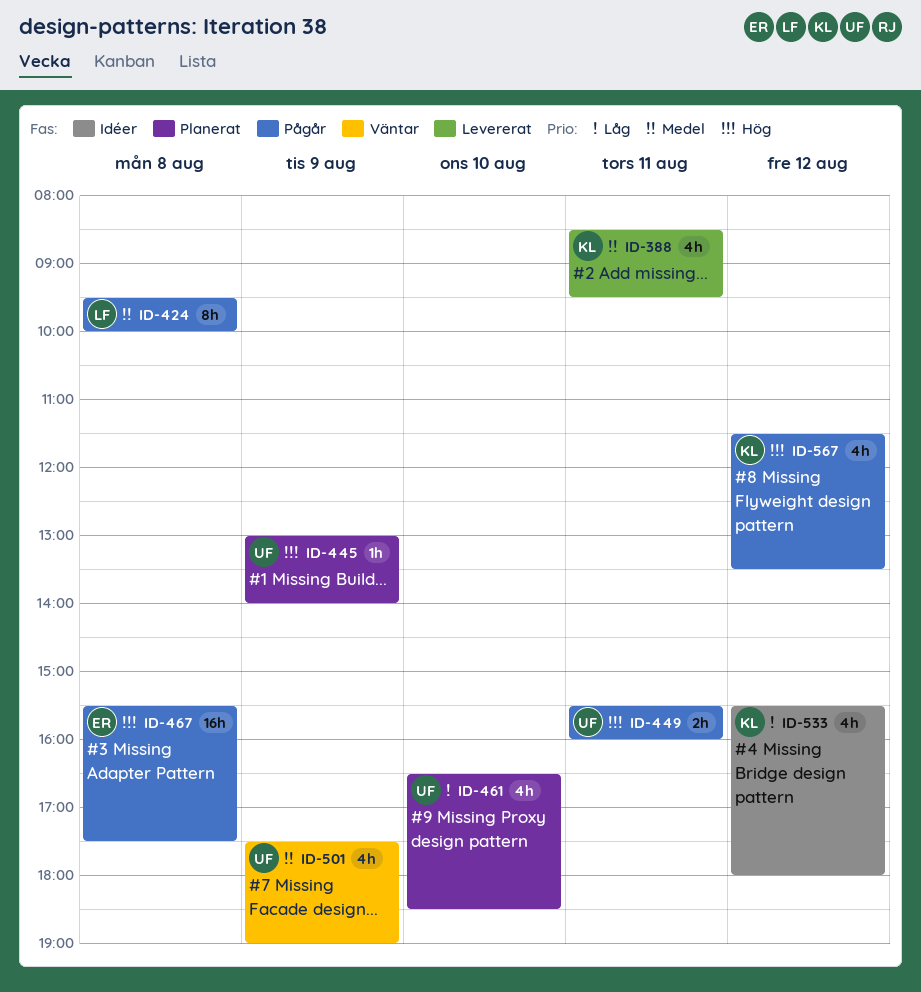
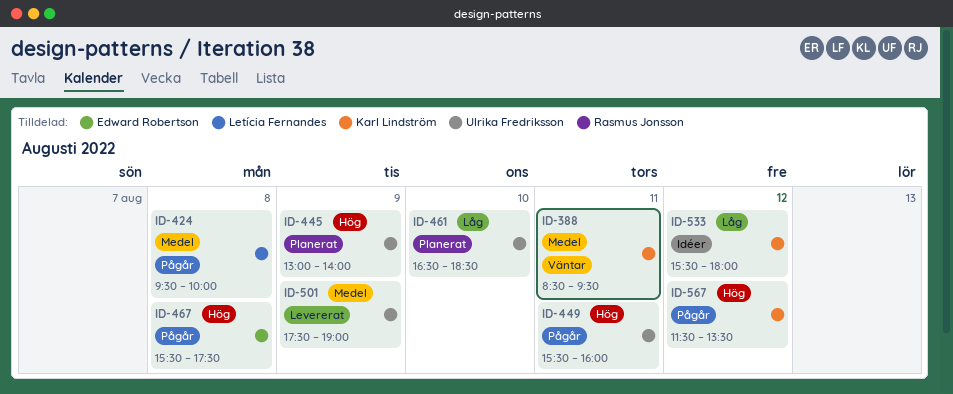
ID-388, status: Levererat -> Väntar
ID-501, status: Väntar -> Levererat

